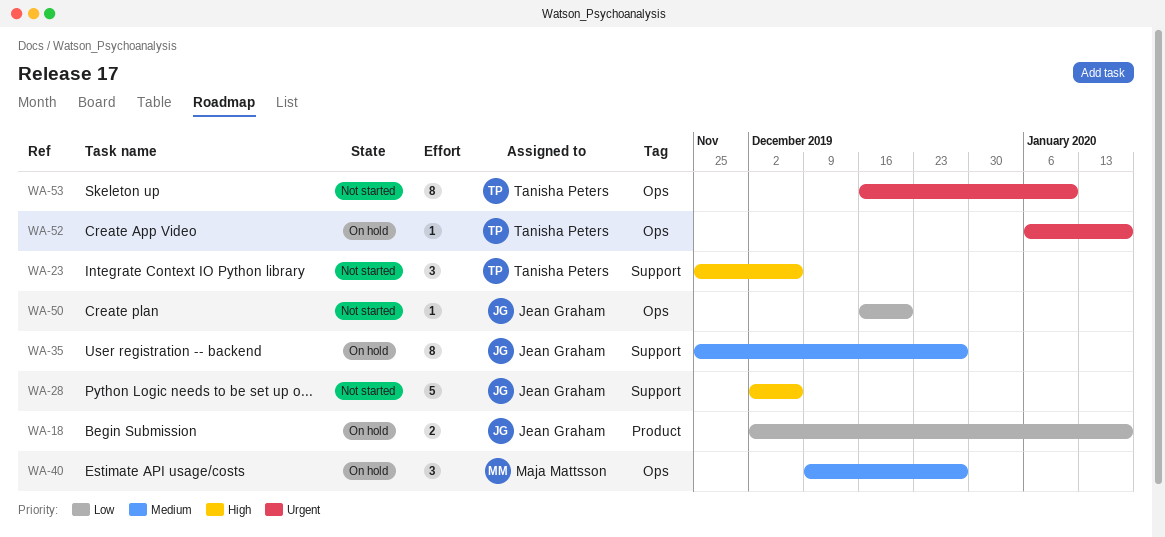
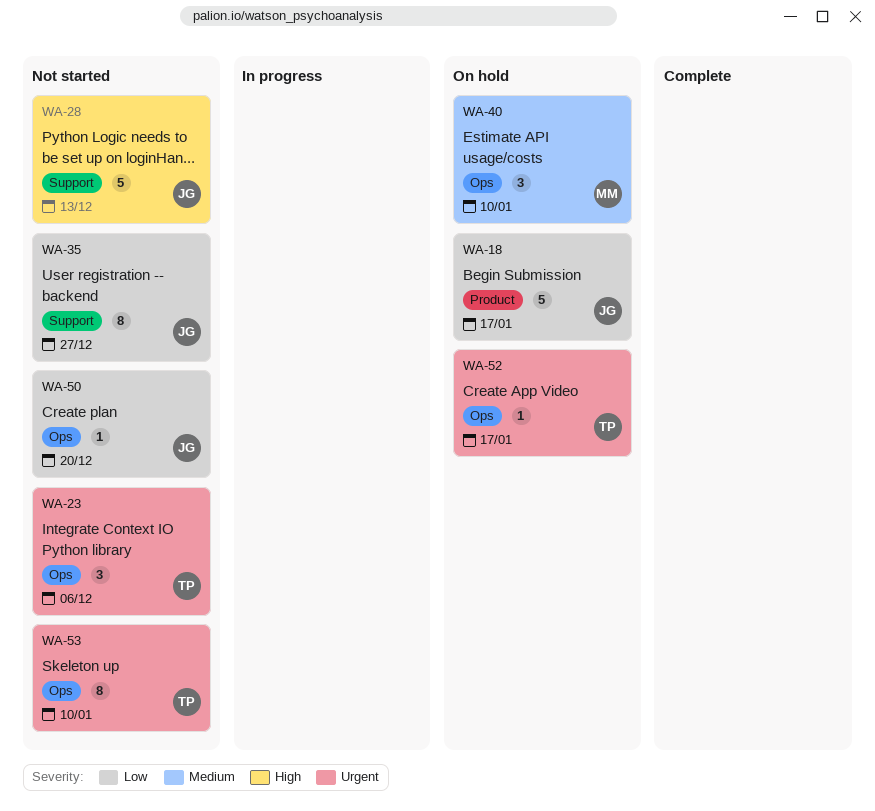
WA-18, estimate: 2 -> 5
WA-23, priority: High -> Urgent
WA-23, label: Support -> Ops
WA-28, due: Dec 6 -> Dec 13
WA-35, status: On hold -> Not started
WA-35, priority: Medium -> Low
WA-40, due: Dec 27 -> Jan 10

